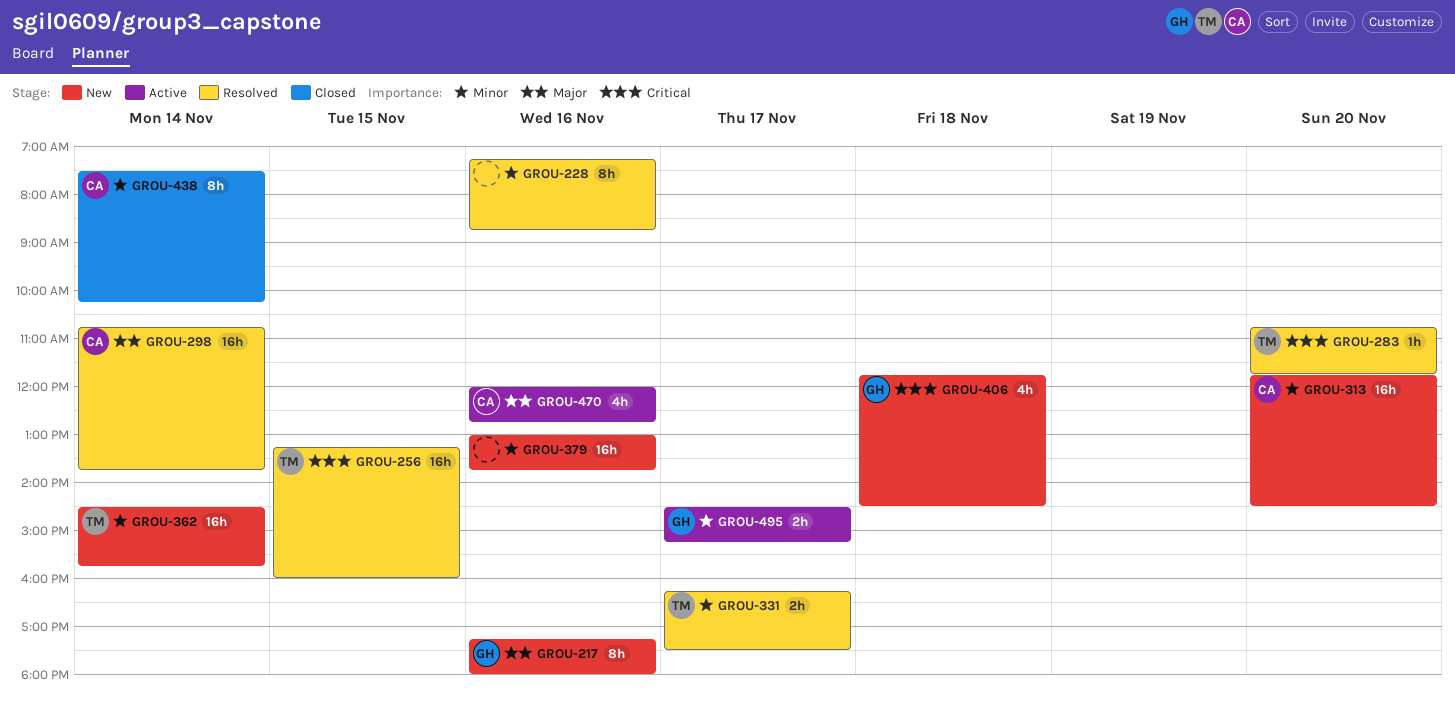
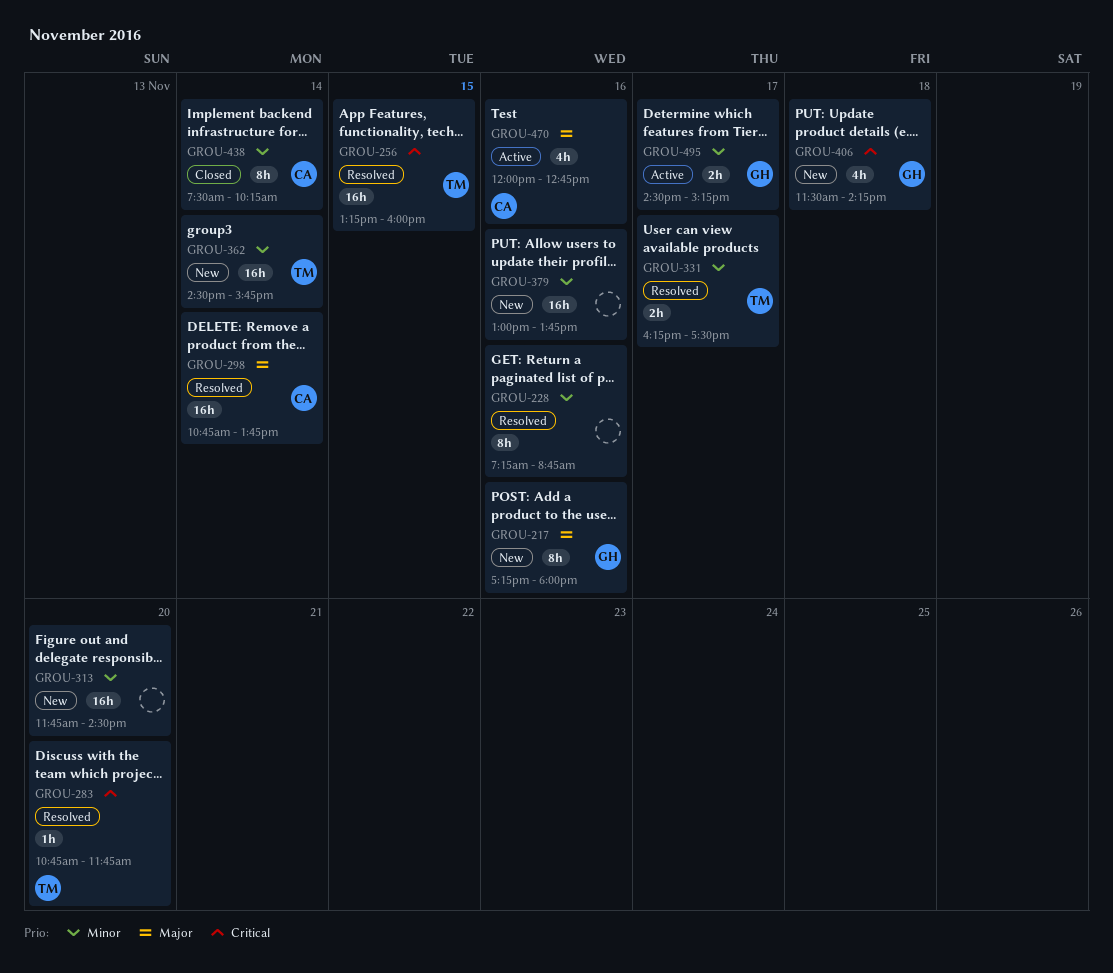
GROU-313, owner: CA -> none
GROU-406, begins: 11:45 -> 11:30
GROU-406, ends: 14:30 -> 14:15

